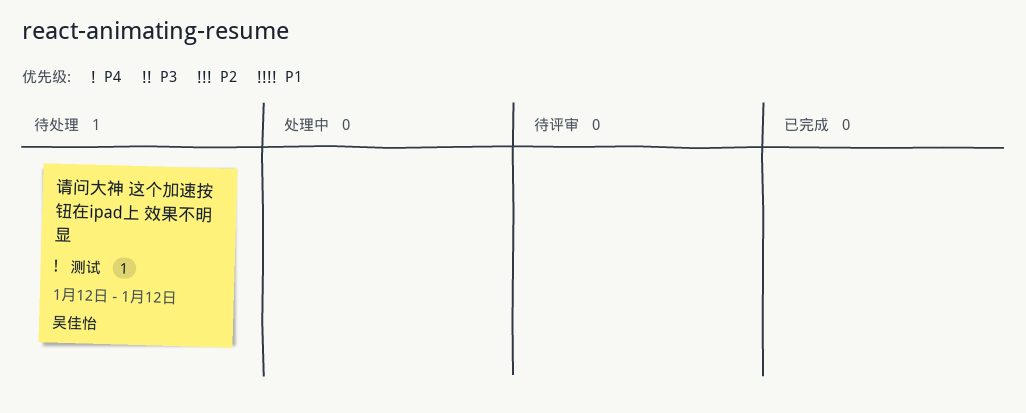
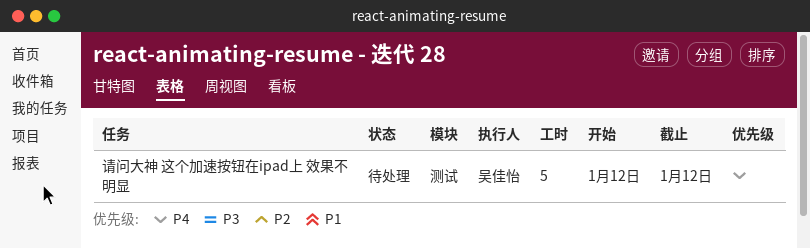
请问大神 这个加速按钮在ipad上 效果不明显, estimate: 1 -> 5

